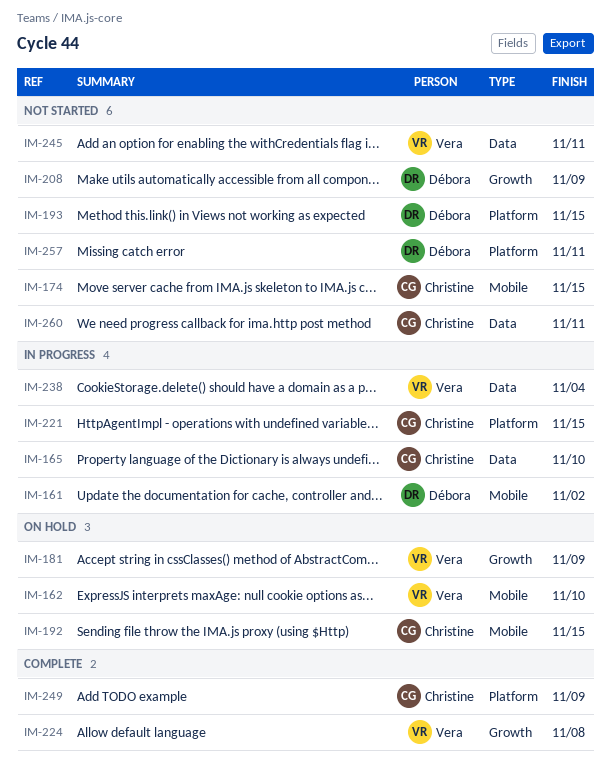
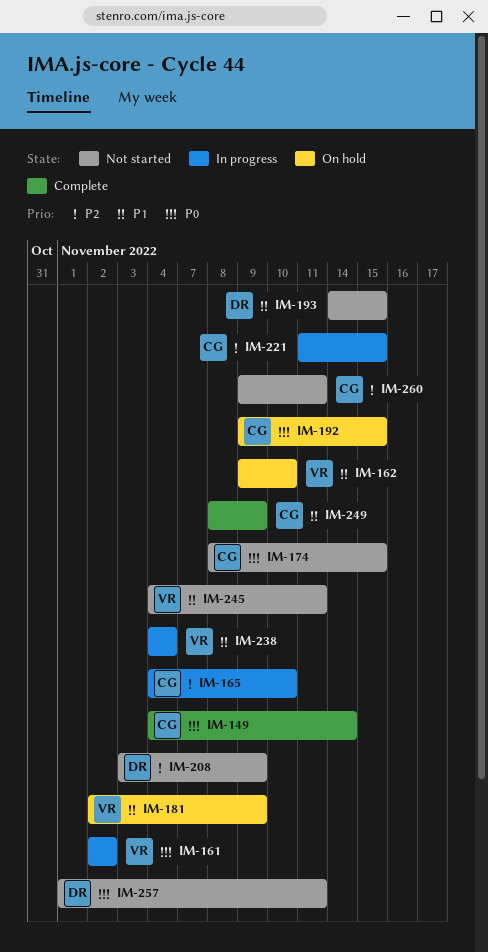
IM-149: none -> present
IM-161, owner: Débora -> Vera
IM-224: present -> none

